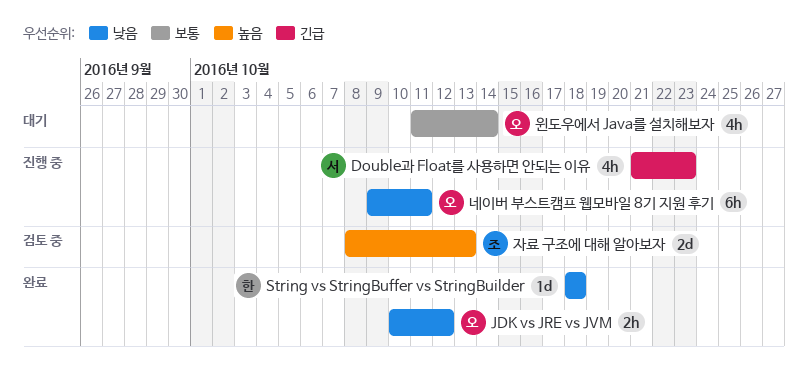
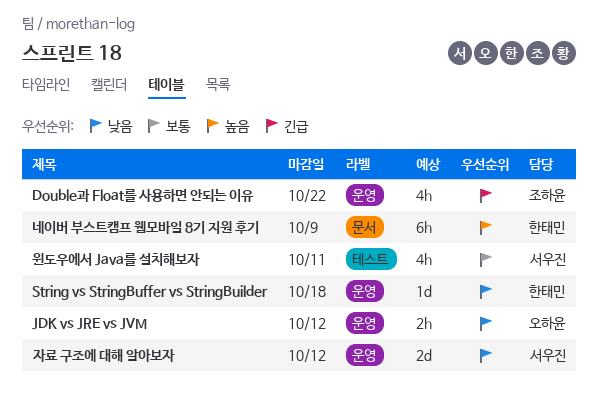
Double과 Float를 사용하면 안되는 이유, owner: 서우진 -> 조하윤
Double과 Float를 사용하면 안되는 이유, due: Oct 23 -> Oct 22
네이버 부스트캠프 웹모바일 8기 지원 후기, owner: 오하윤 -> 한태민
네이버 부스트캠프 웹모바일 8기 지원 후기, priority: 낮음 -> 높음
네이버 부스트캠프 웹모바일 8기 지원 후기, due: Oct 11 -> Oct 9
윈도우에서 Java를 설치해보자, owner: 오하윤 -> 서우진
윈도우에서 Java를 설치해보자, due: Oct 14 -> Oct 11
자료 구조에 대해 알아보자, owner: 조하윤 -> 서우진
자료 구조에 대해 알아보자, priority: 높음 -> 낮음
자료 구조에 대해 알아보자, due: Oct 13 -> Oct 12

